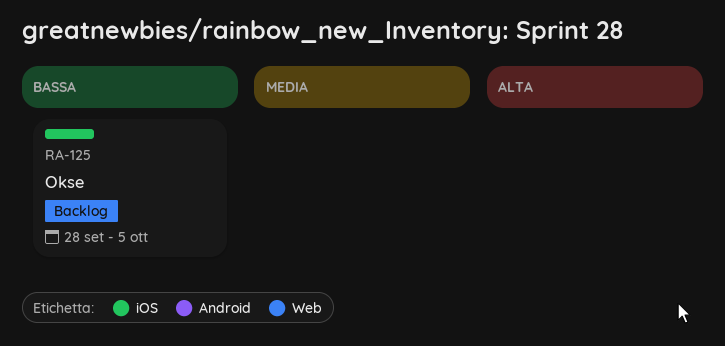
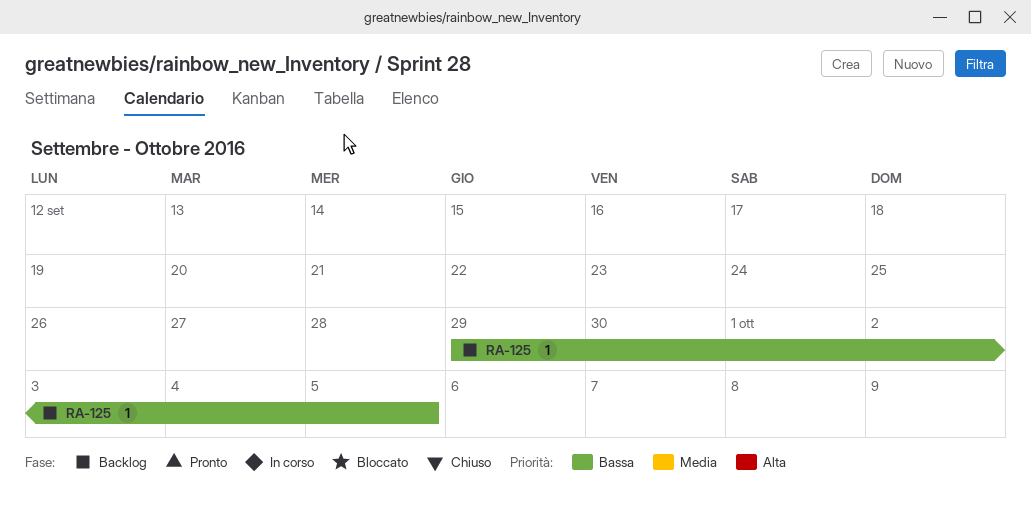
RA-125, start: Sep 28 -> Sep 29

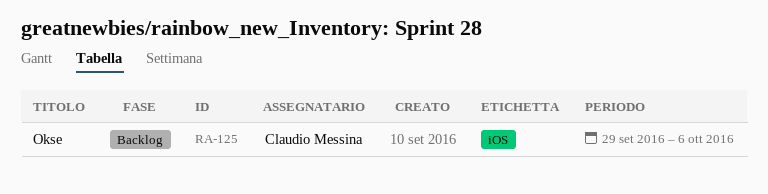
RA-125, due: Oct 5 -> Oct 6

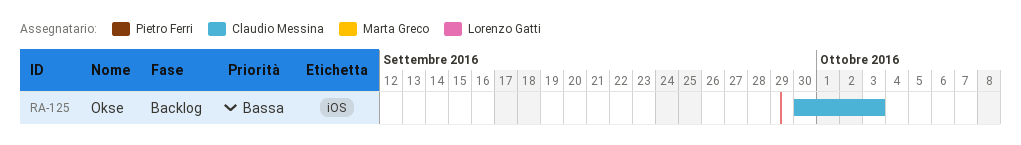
RA-125, start: Sep 29 -> Sep 30
RA-125, due: Oct 6 -> Oct 3

